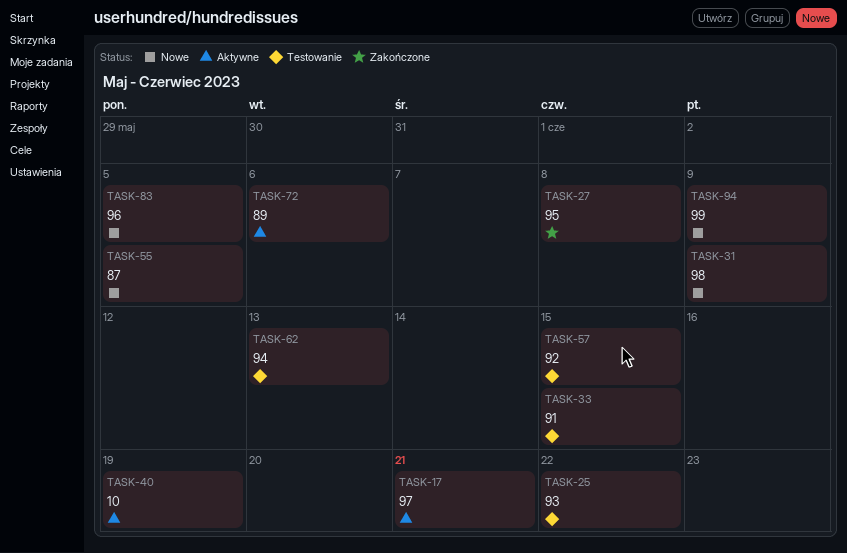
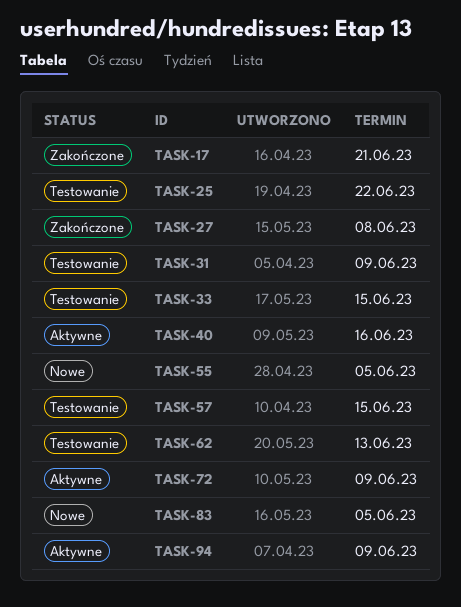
TASK-17, status: Aktywne -> Zakończone
TASK-31, status: Nowe -> Testowanie
TASK-40, due: Jun 19 -> Jun 16
TASK-72, due: Jun 6 -> Jun 9
TASK-94, status: Nowe -> Aktywne

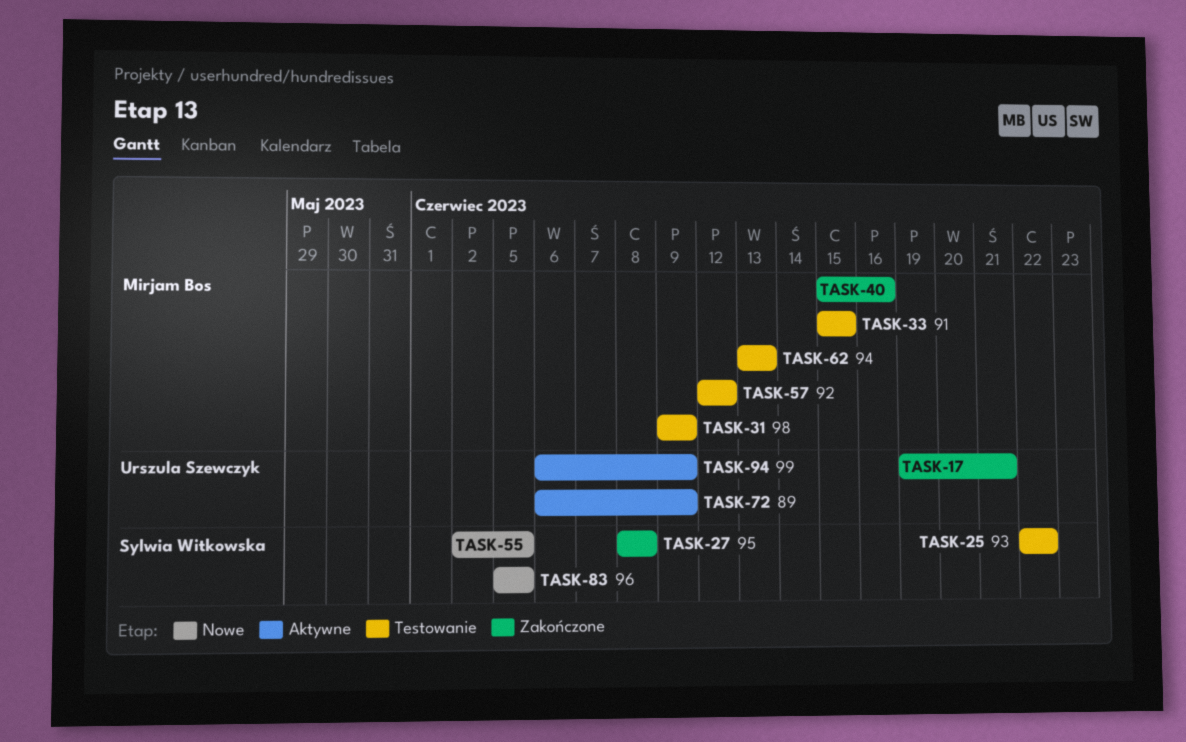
TASK-40, status: Aktywne -> Zakończone
TASK-57, due: Jun 15 -> Jun 12

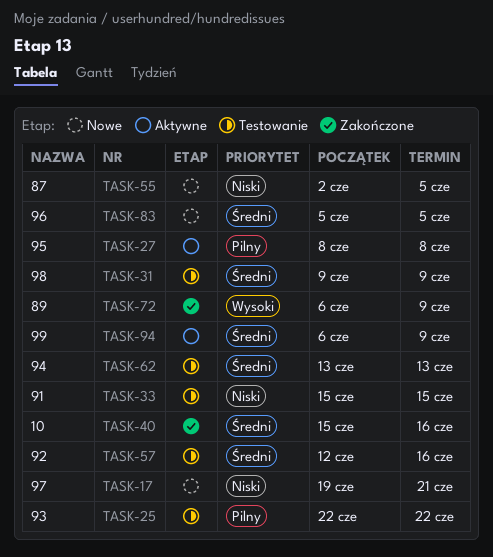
TASK-17, status: Zakończone -> Nowe
TASK-27, status: Zakończone -> Aktywne
TASK-57, due: Jun 12 -> Jun 16
TASK-72, status: Aktywne -> Zakończone

